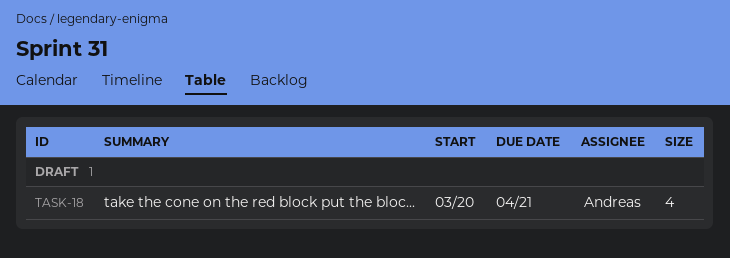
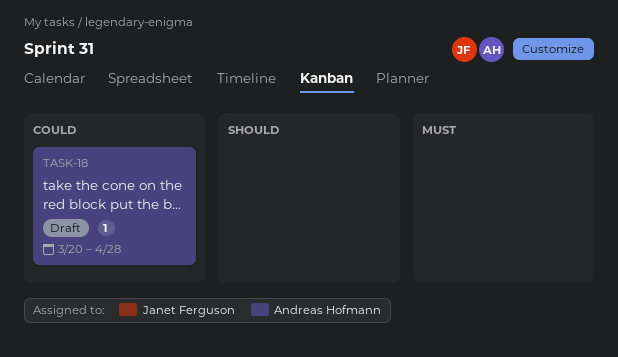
TASK-18, estimate: 4 -> 1
TASK-18, due: Apr 21 -> Apr 28

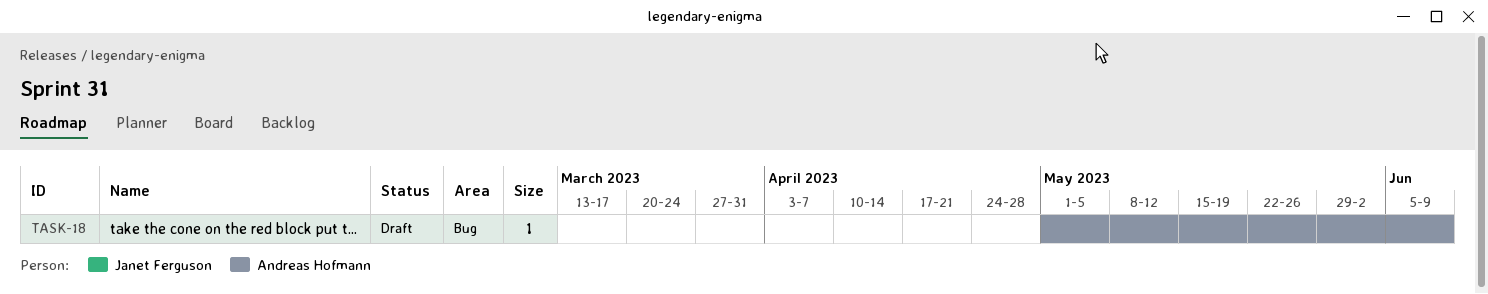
TASK-18, start: Mar 20 -> May 1
TASK-18, due: Apr 28 -> Jun 9

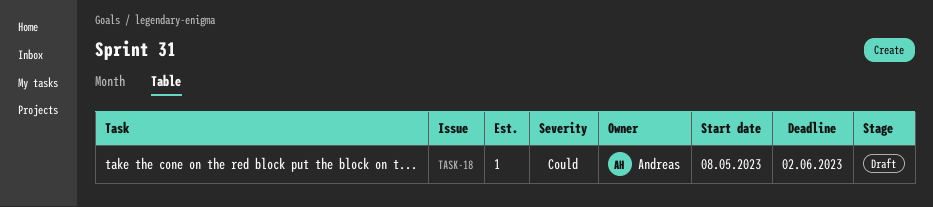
TASK-18, start: May 1 -> May 8
TASK-18, due: Jun 9 -> Jun 2

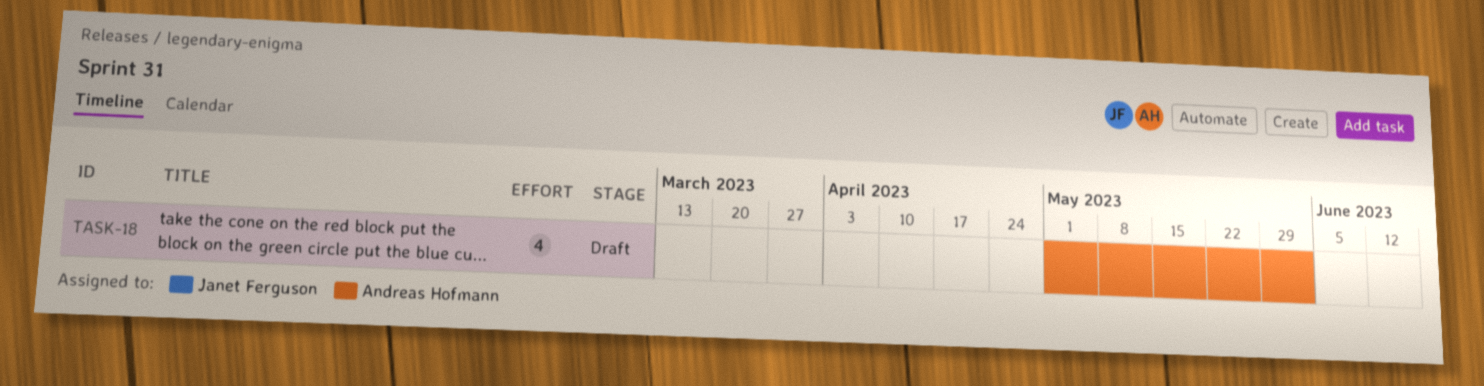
TASK-18, estimate: 1 -> 4
TASK-18, start: May 8 -> May 1

